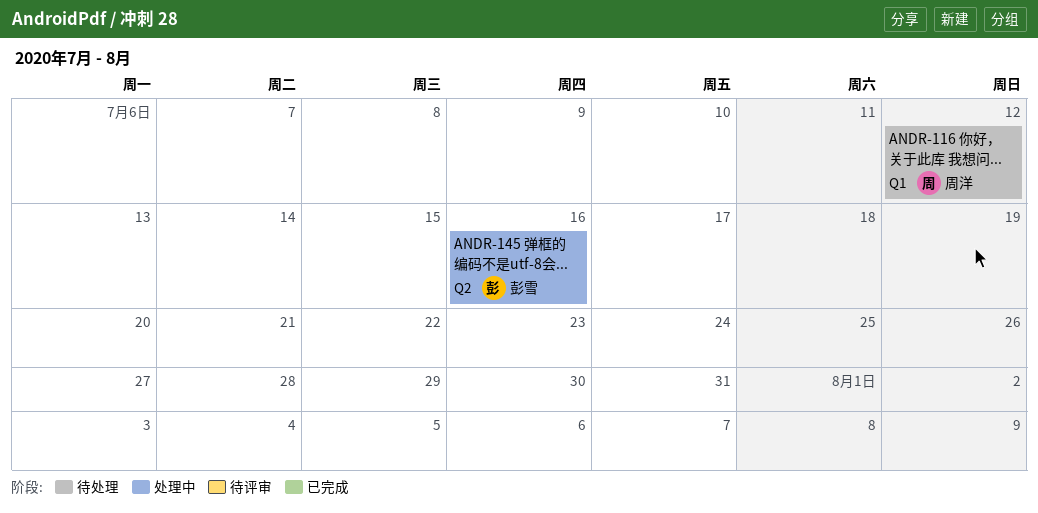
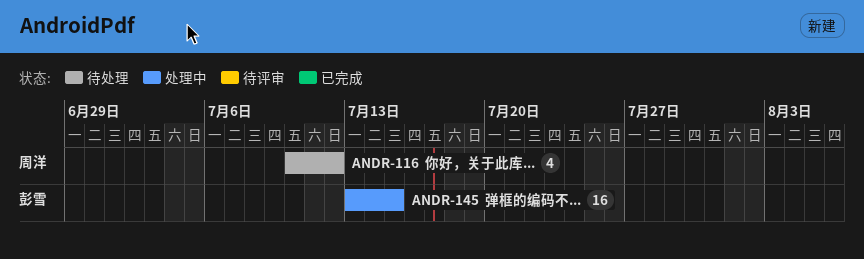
ANDR-145, due: Jul 16 -> Jul 15

